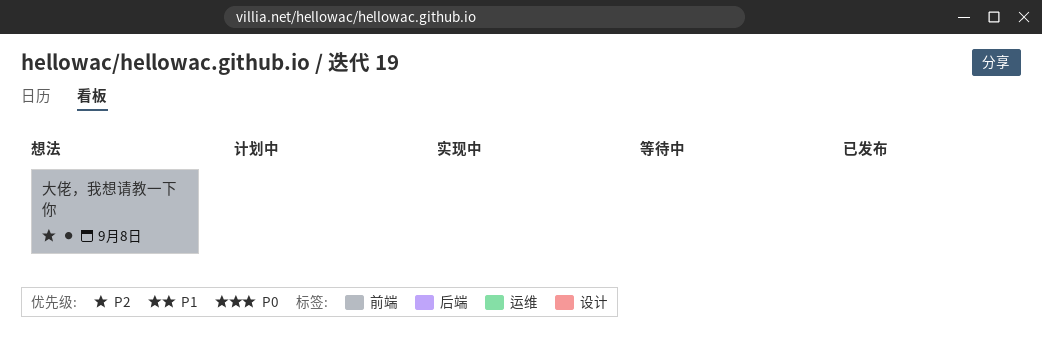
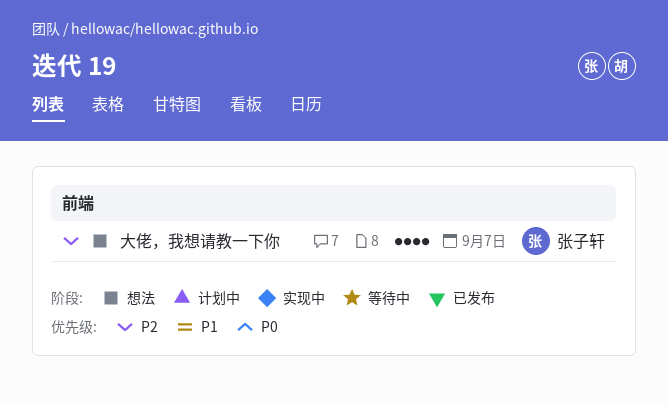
大佬，我想请教一下你, estimate: 1 -> 4
大佬，我想请教一下你, due: Sep 8 -> Sep 7

